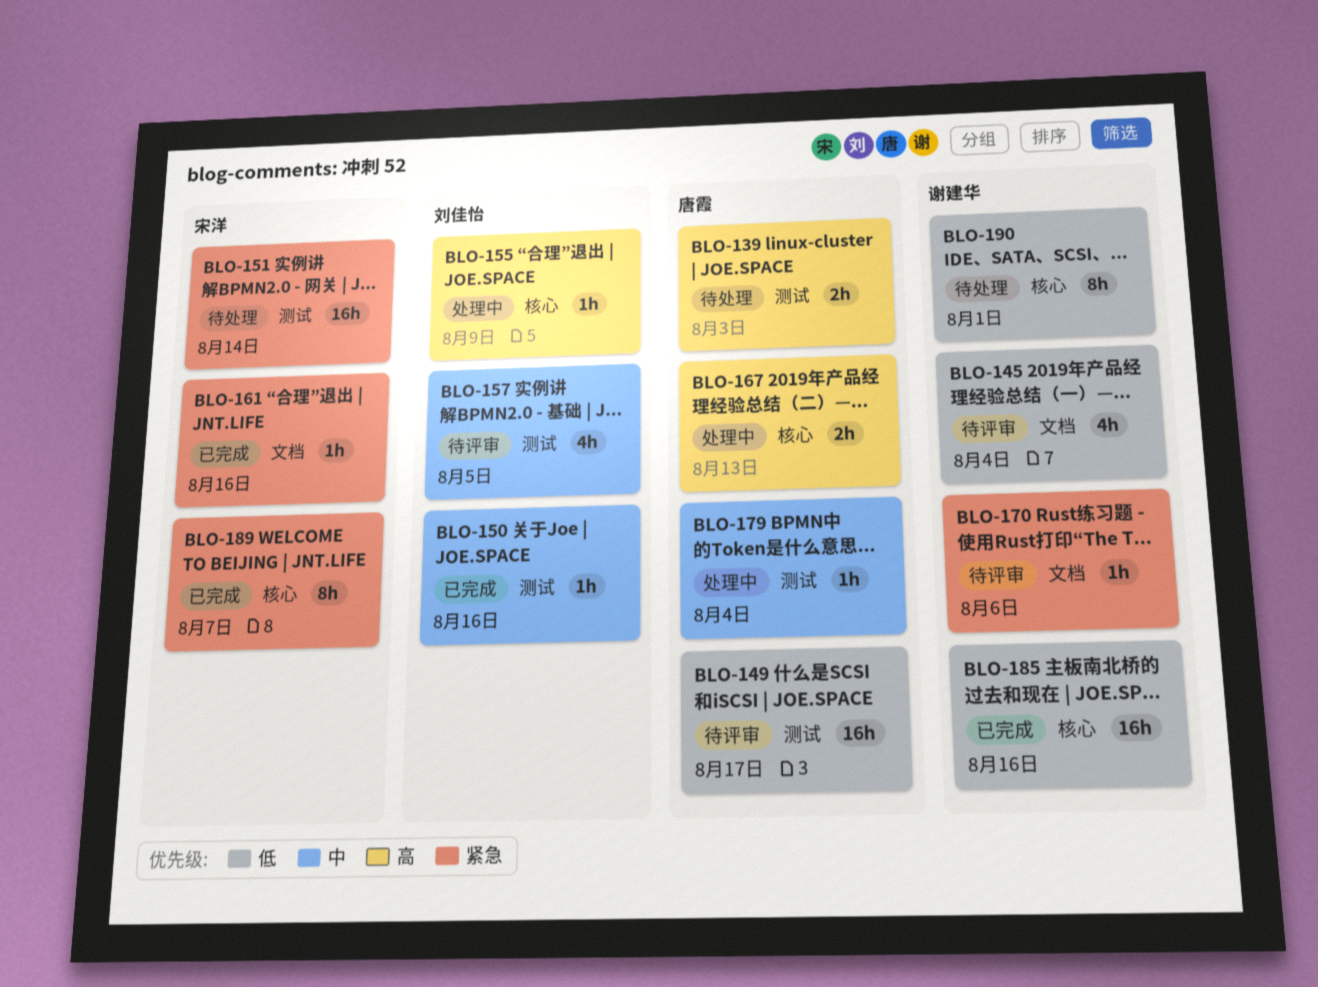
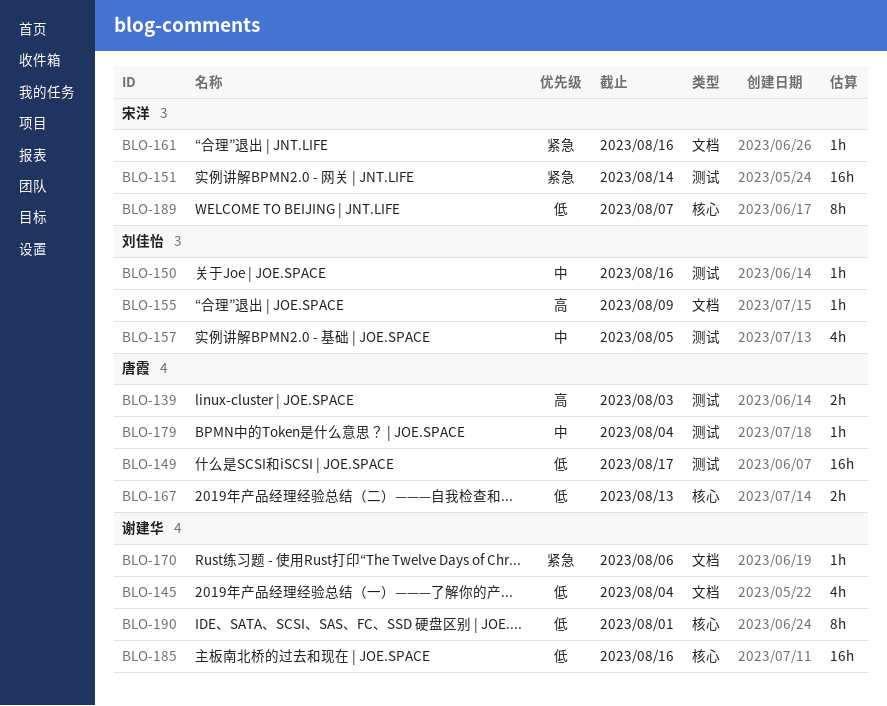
BLO-155, label: 核心 -> 文档
BLO-167, priority: 高 -> 低
BLO-189, priority: 紧急 -> 低

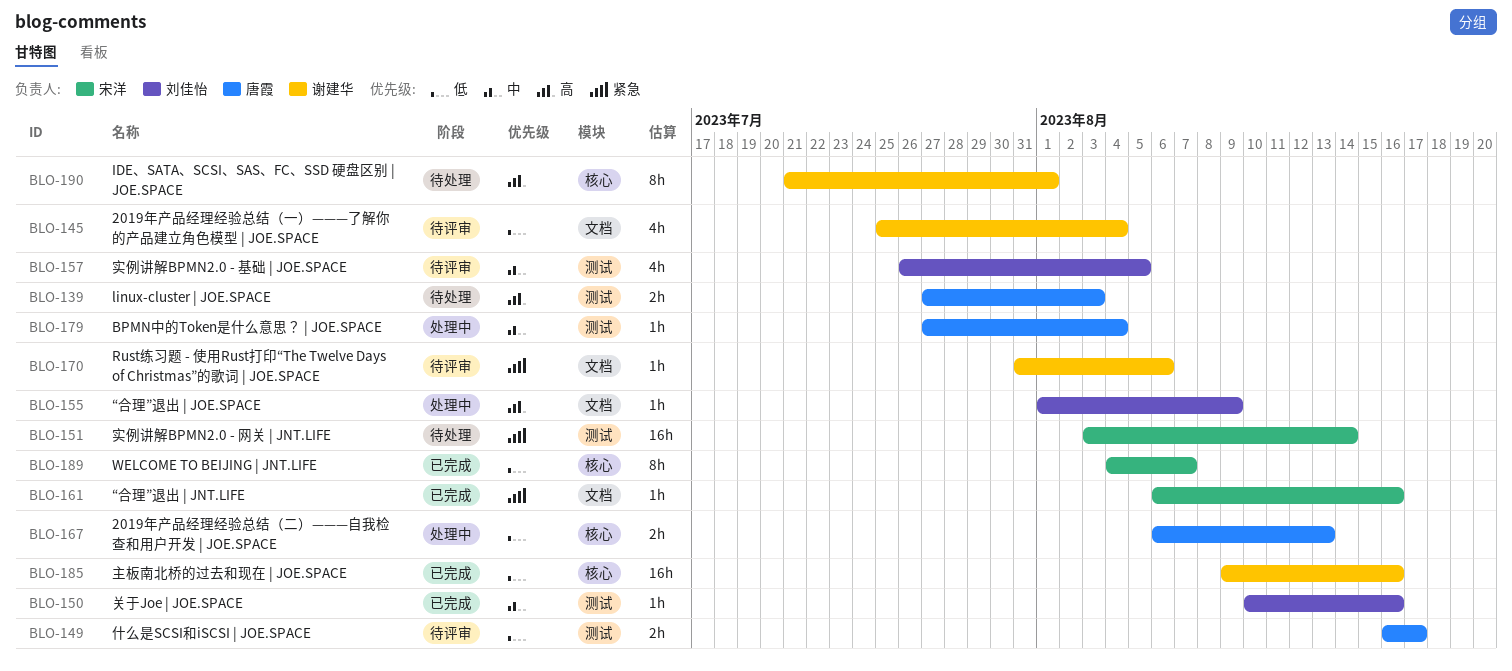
BLO-149, estimate: 16h -> 2h
BLO-190, priority: 低 -> 高

